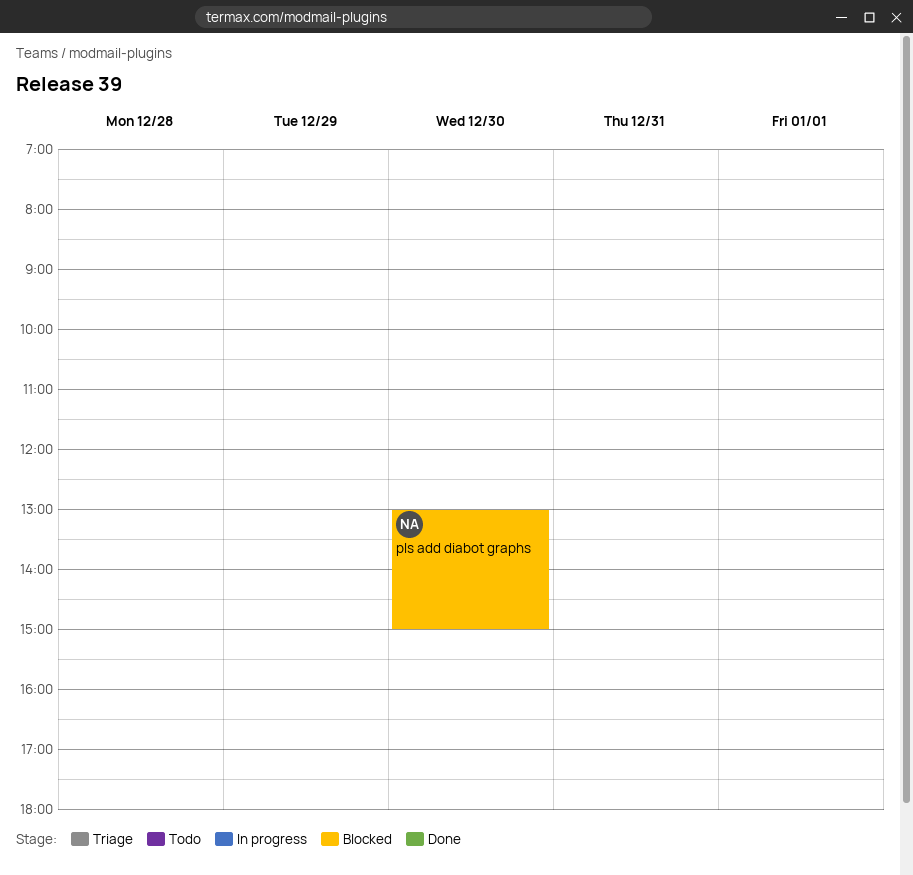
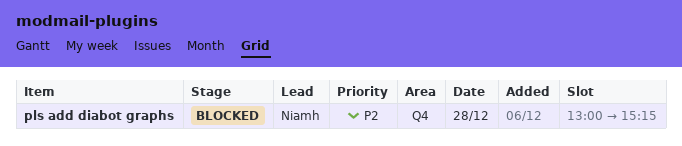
pls add diabot graphs, day: Dec 30 -> Dec 28
pls add diabot graphs, ends: 15:00 -> 15:15

